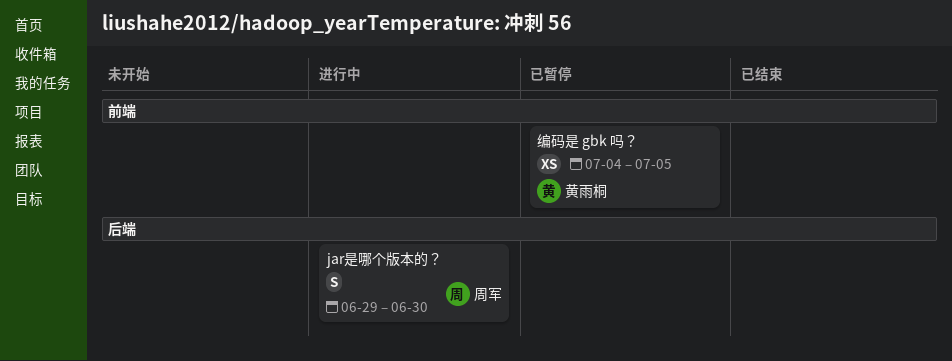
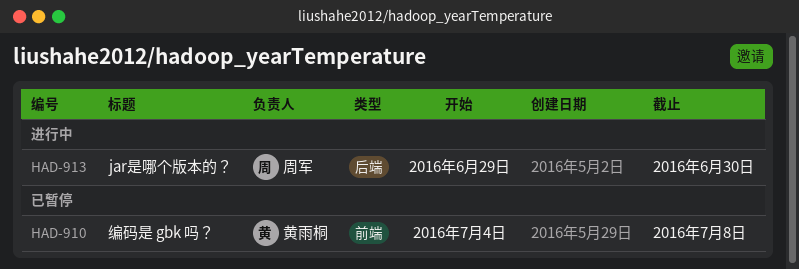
编码是 gbk 吗？, due: Jul 5 -> Jul 8

